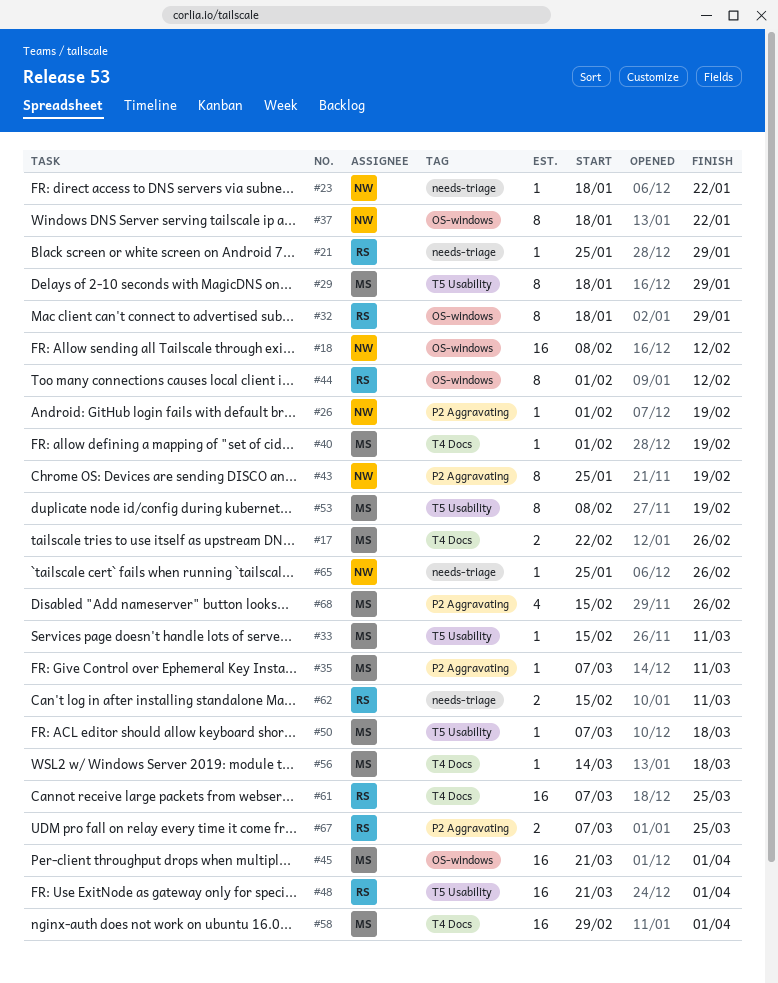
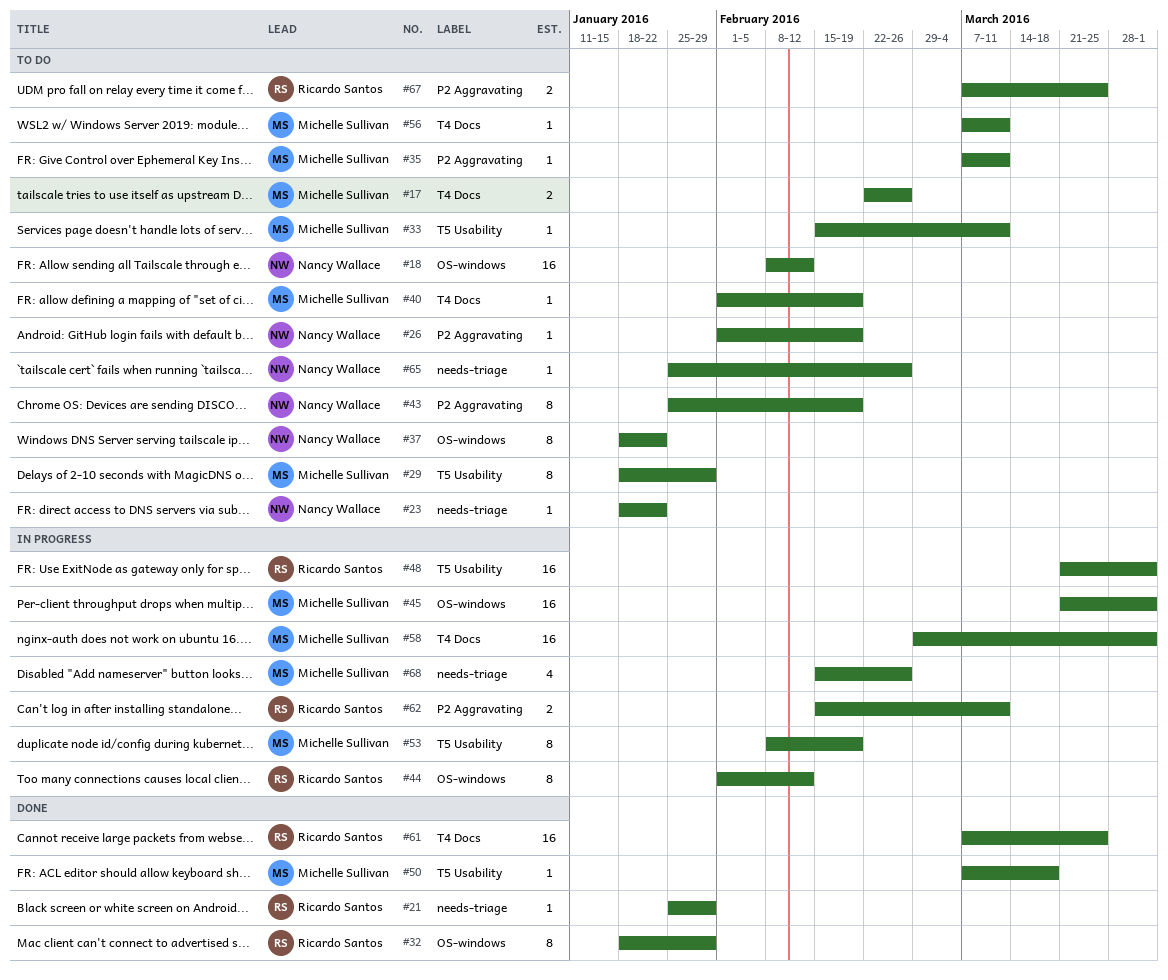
#56, start: Mar 14 -> Mar 7
#56, due: Mar 18 -> Mar 11
#62, label: needs-triage -> P2 Aggravating
#68, label: P2 Aggravating -> needs-triage

